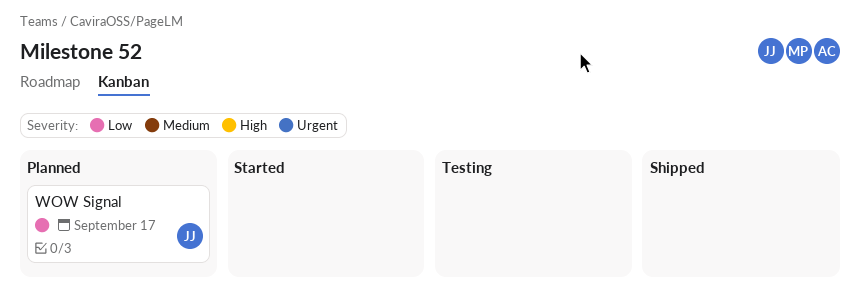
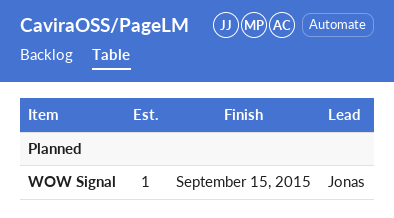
WOW Signal, due: Sep 17 -> Sep 15

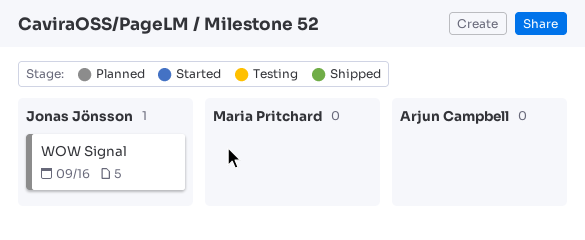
WOW Signal, due: Sep 15 -> Sep 16

